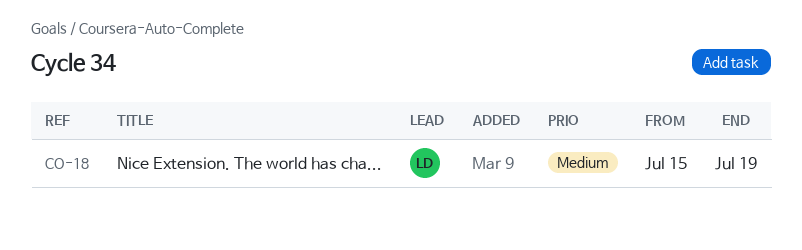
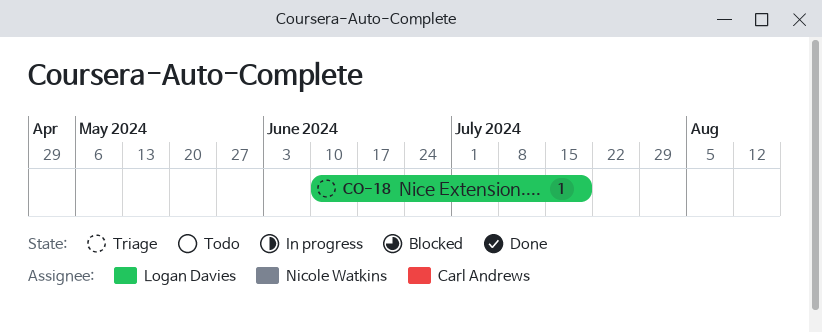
CO-18, start: Jul 15 -> Jun 10

